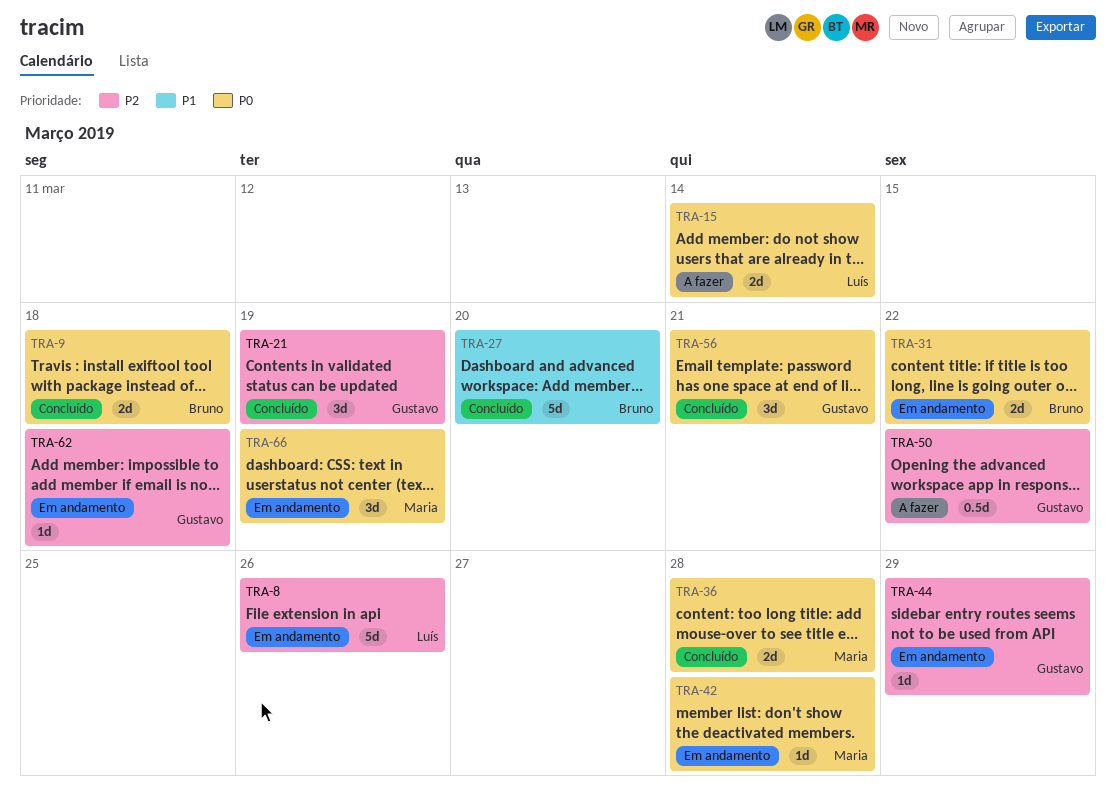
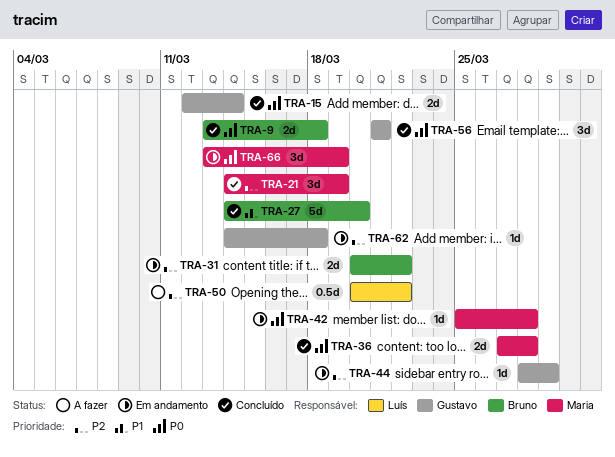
TRA-8: present -> none
TRA-15, status: A fazer -> Concluído
TRA-15, owner: Luís -> Gustavo
TRA-21, owner: Gustavo -> Maria
TRA-31, priority: P0 -> P2
TRA-50, owner: Gustavo -> Luís

